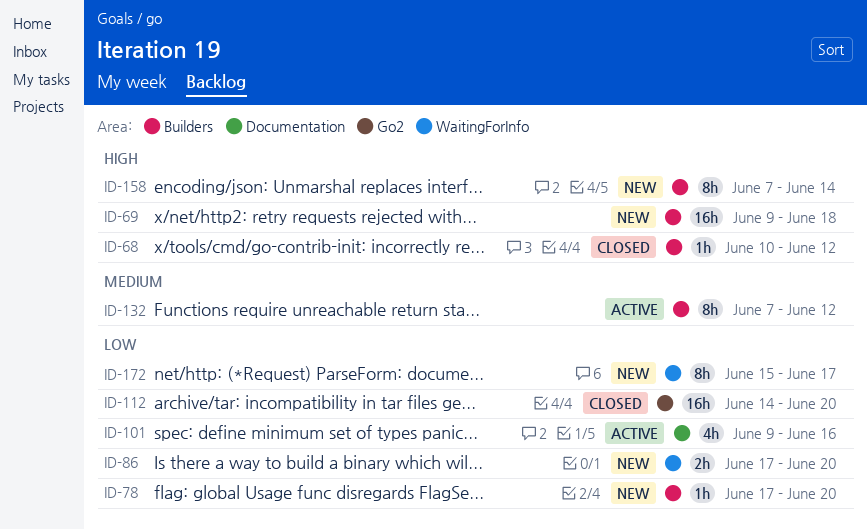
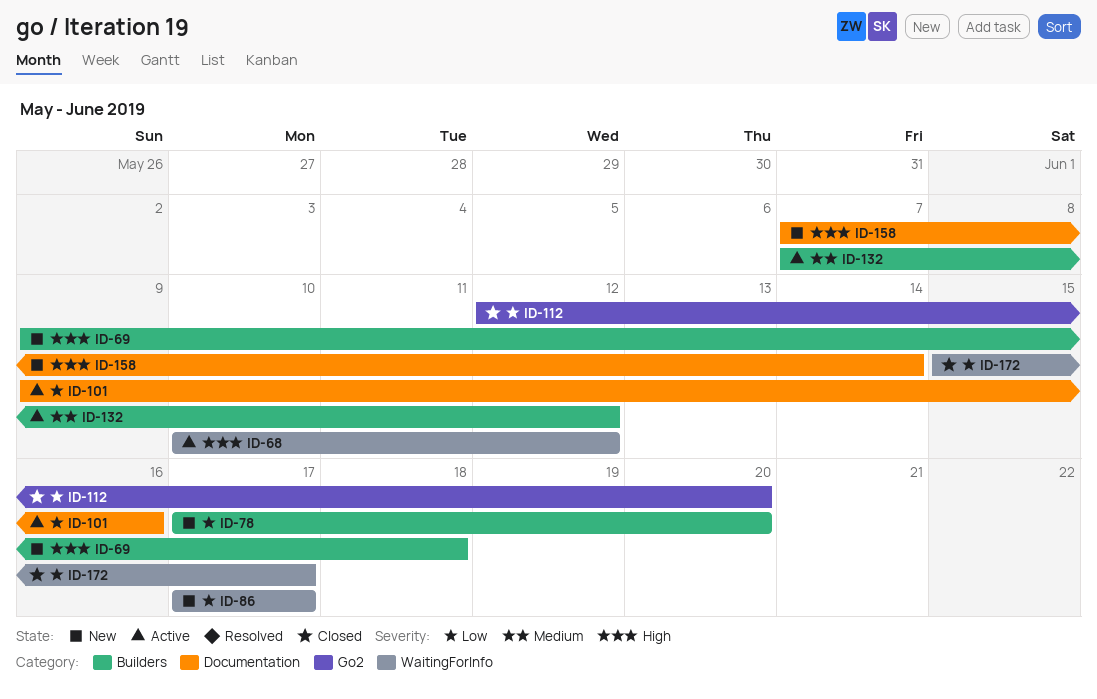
ID-68, status: Closed -> Active
ID-68, label: Builders -> WaitingForInfo
ID-86, due: Jun 20 -> Jun 17
ID-112, start: Jun 14 -> Jun 12
ID-158, label: Builders -> Documentation
ID-172, status: New -> Closed

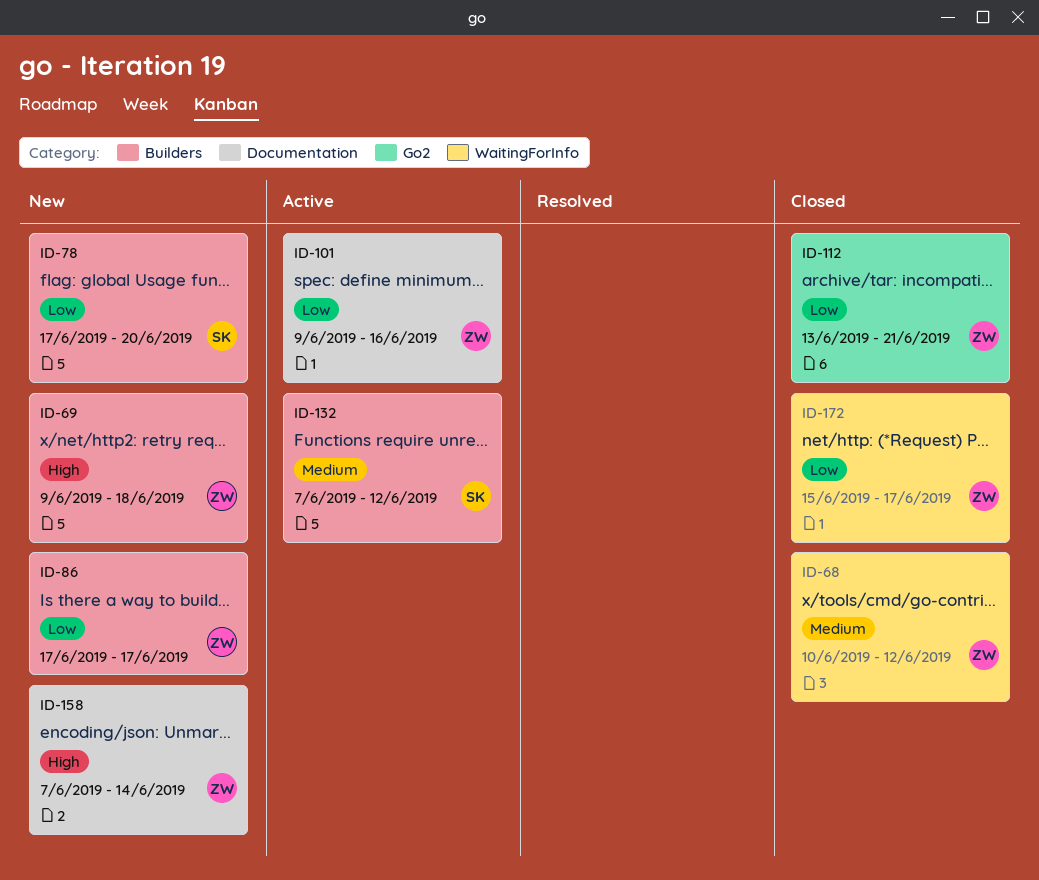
ID-68, status: Active -> Closed
ID-68, priority: High -> Medium
ID-86, label: WaitingForInfo -> Builders
ID-112, start: Jun 12 -> Jun 13
ID-112, due: Jun 20 -> Jun 21

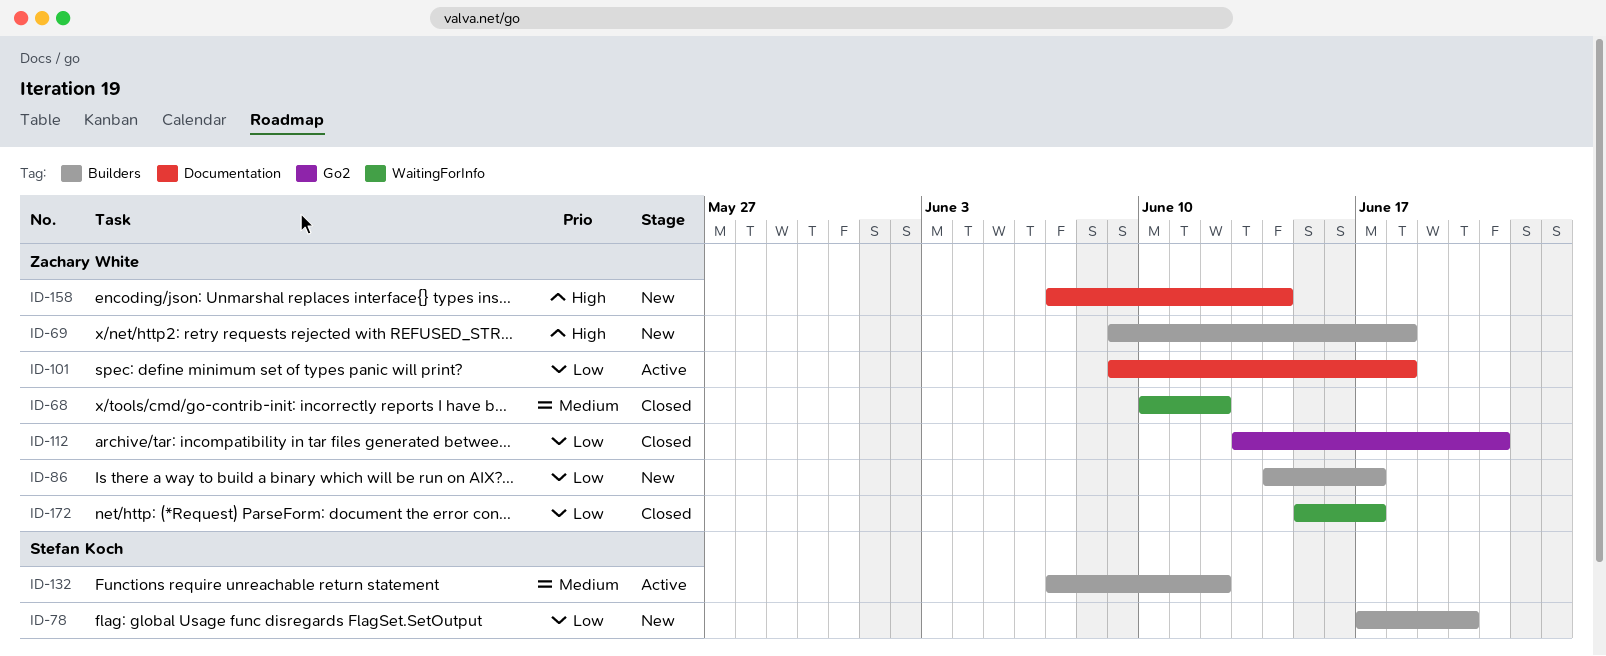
ID-86, start: Jun 17 -> Jun 14
ID-101, due: Jun 16 -> Jun 18

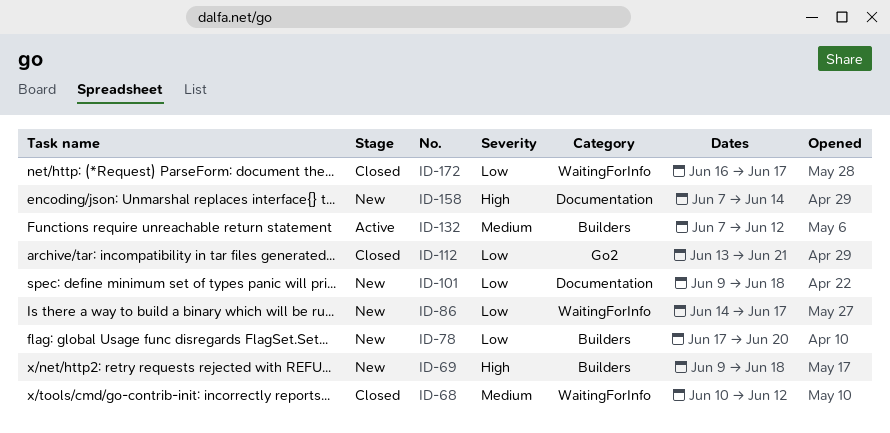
ID-86, label: Builders -> WaitingForInfo
ID-101, status: Active -> New
ID-172, start: Jun 15 -> Jun 16

